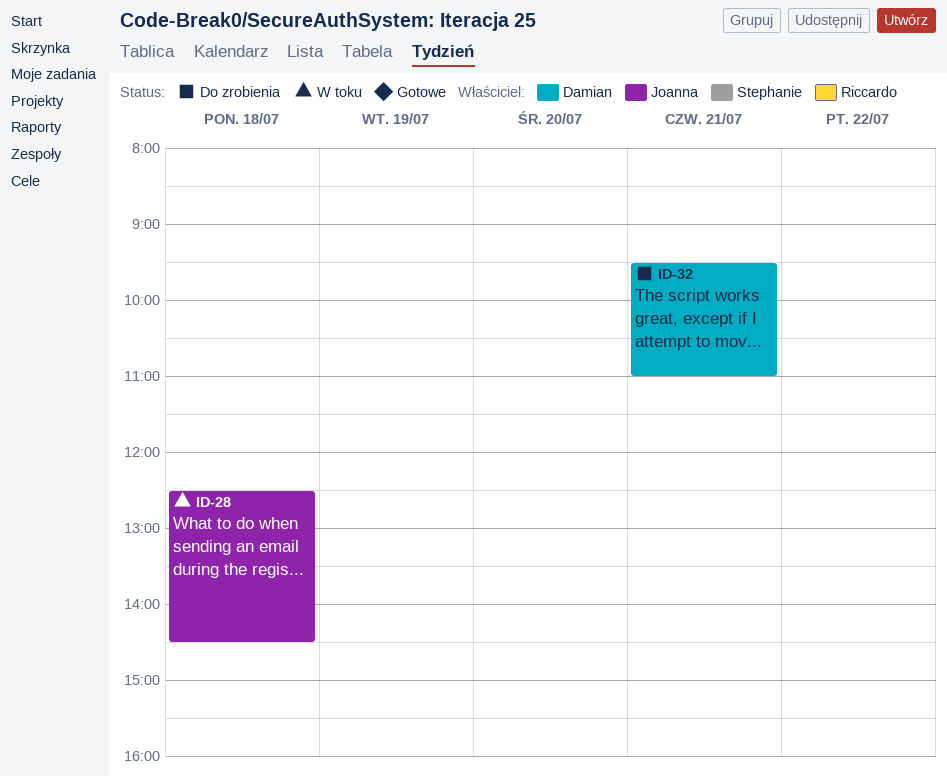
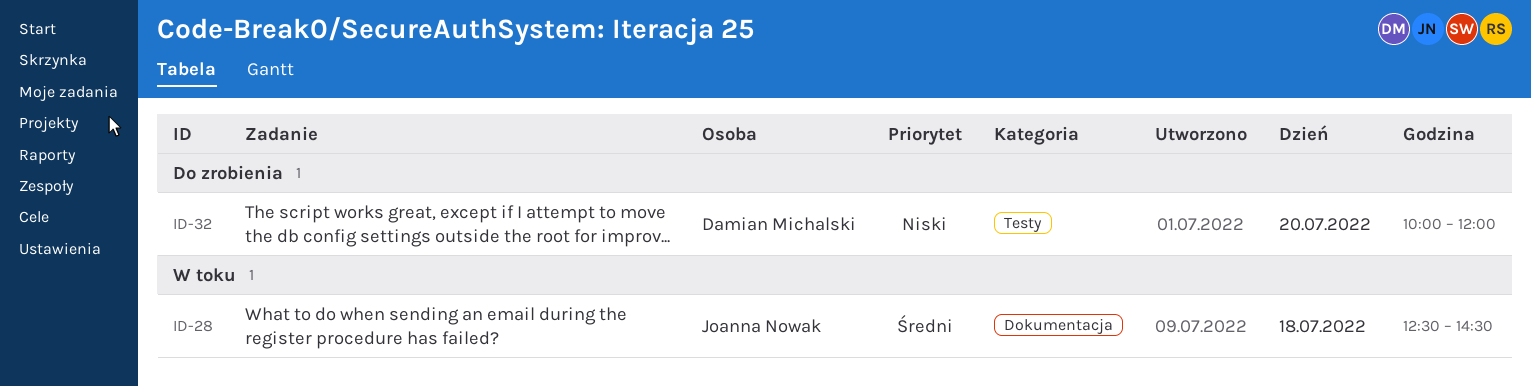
ID-32, day: Jul 21 -> Jul 20
ID-32, begins: 09:30 -> 10:00
ID-32, ends: 11:00 -> 12:00

